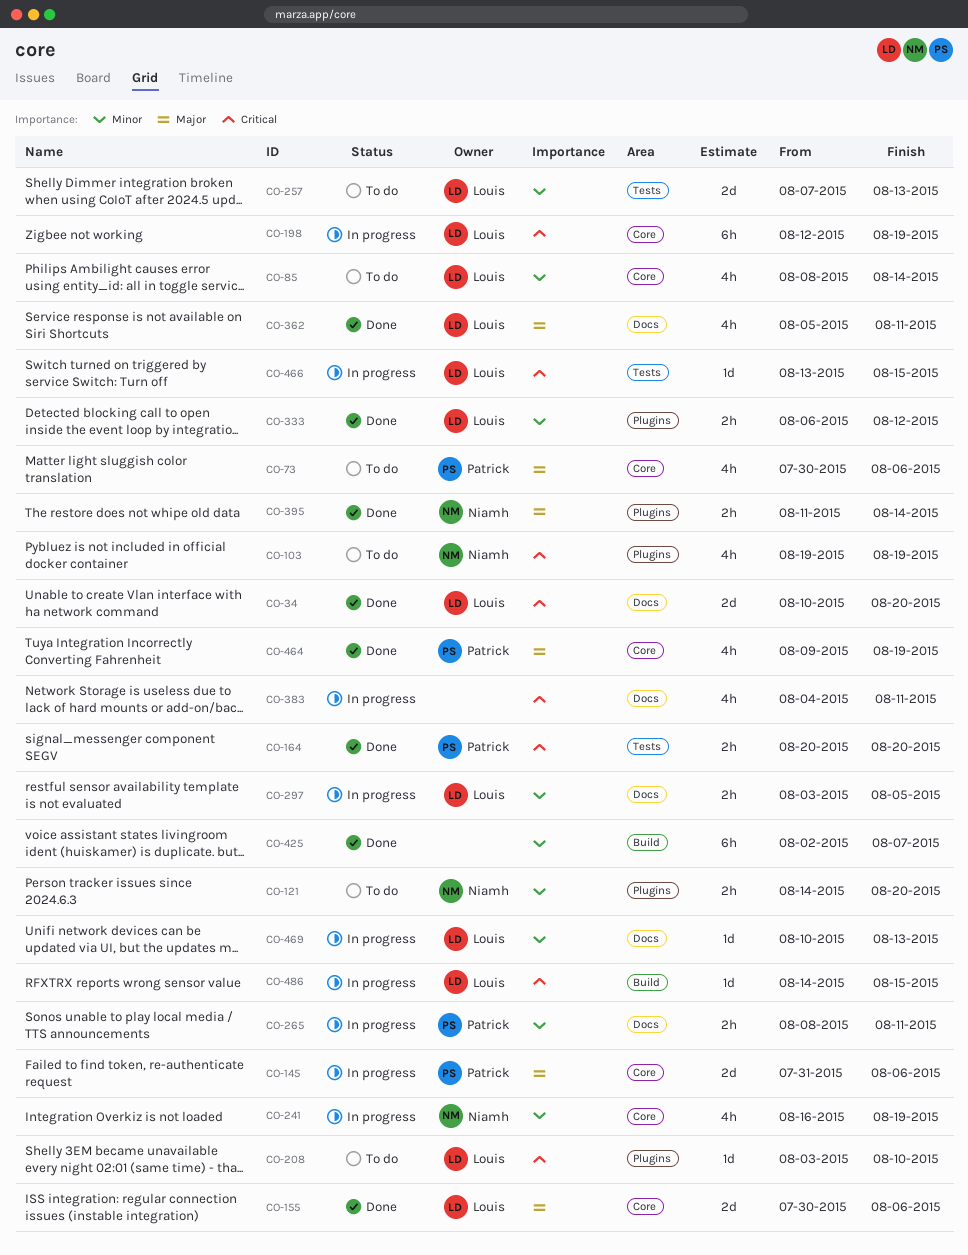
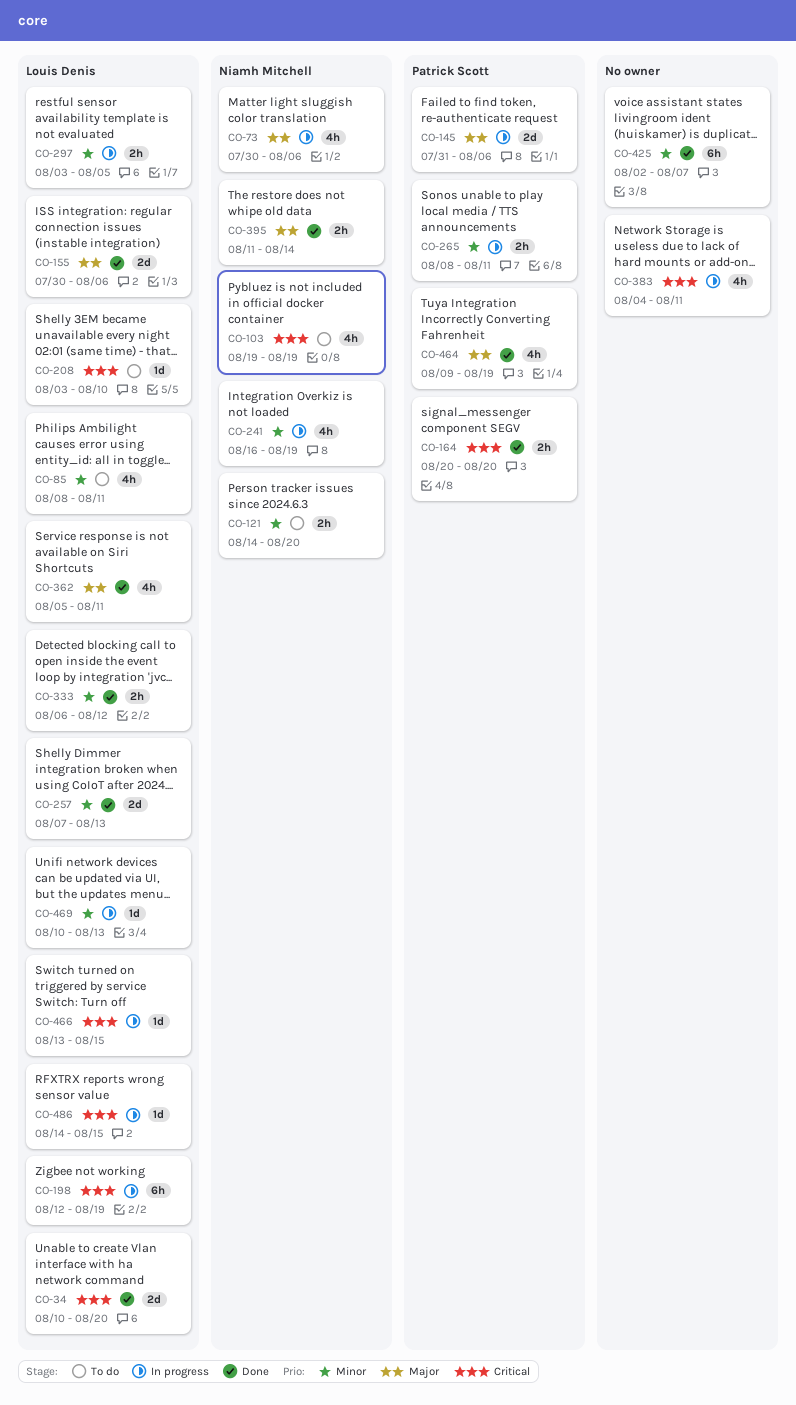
CO-73, status: To do -> In progress
CO-73, owner: Patrick Scott -> Niamh Mitchell
CO-85, due: Aug 14 -> Aug 11
CO-257, status: To do -> Done

